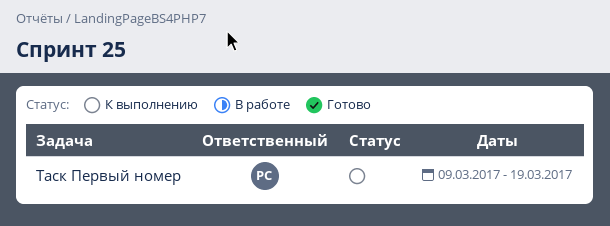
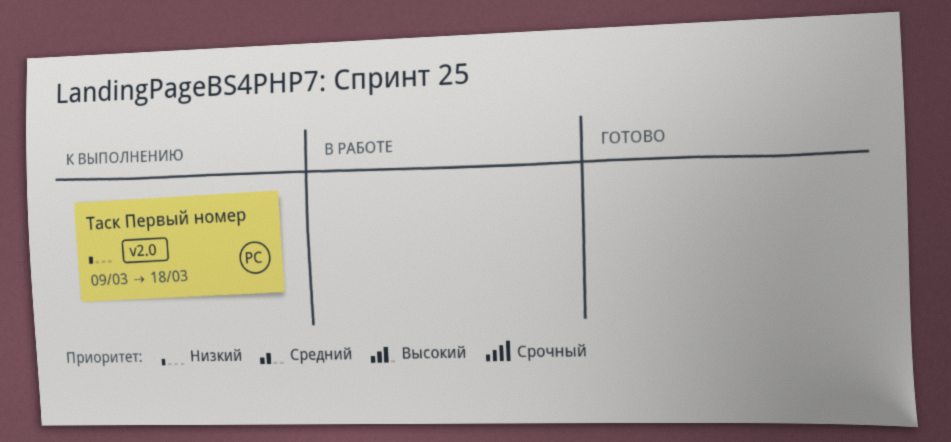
Таск Первый номер, due: Mar 19 -> Mar 18

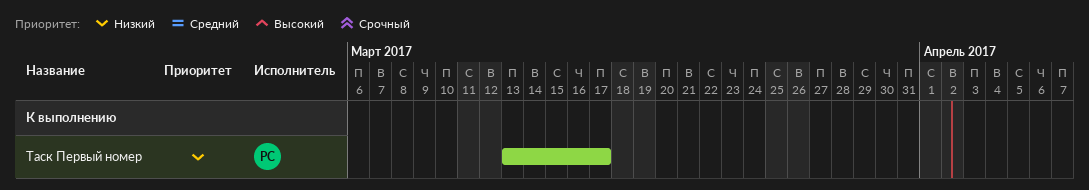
Таск Первый номер, start: Mar 9 -> Mar 13
Таск Первый номер, due: Mar 18 -> Mar 17

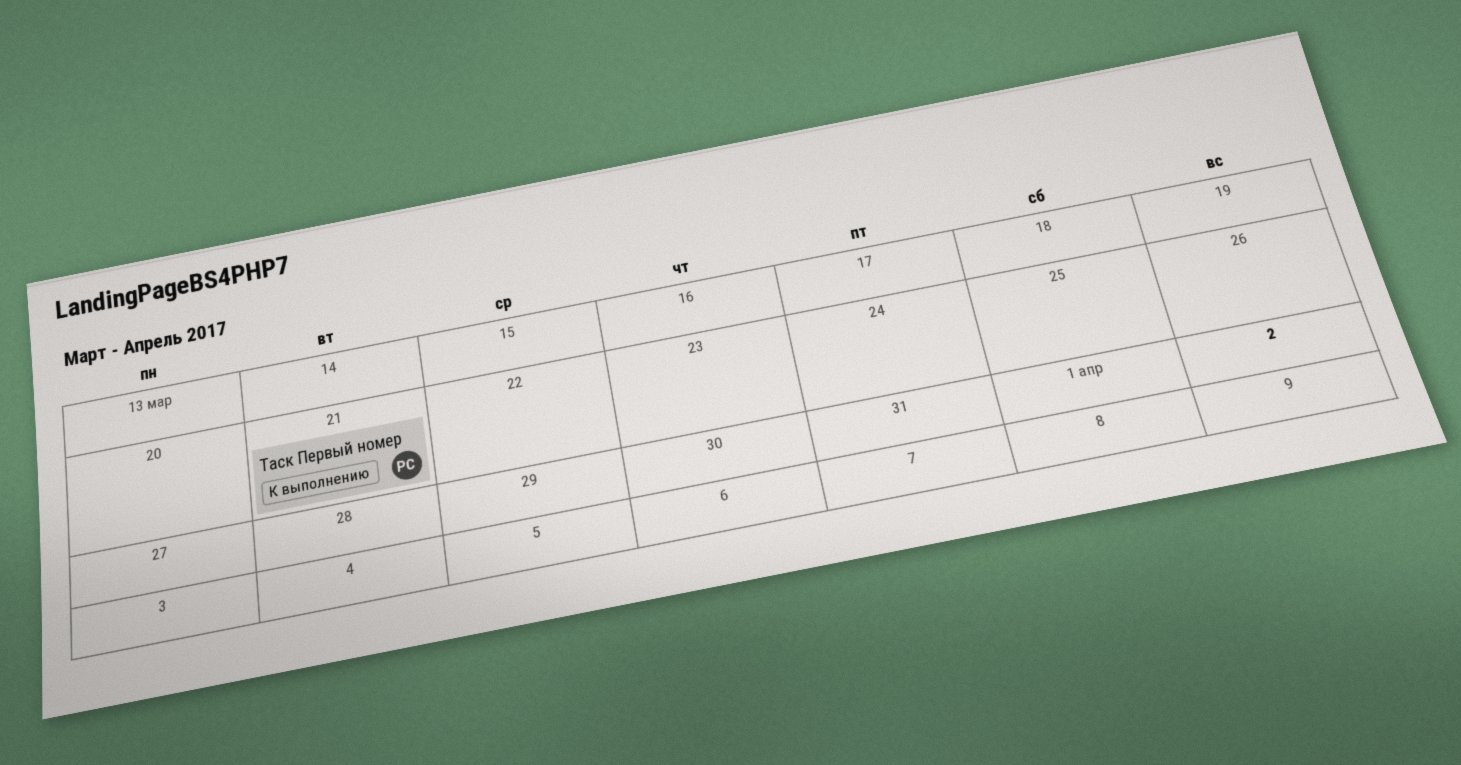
Таск Первый номер, due: Mar 17 -> Mar 21

